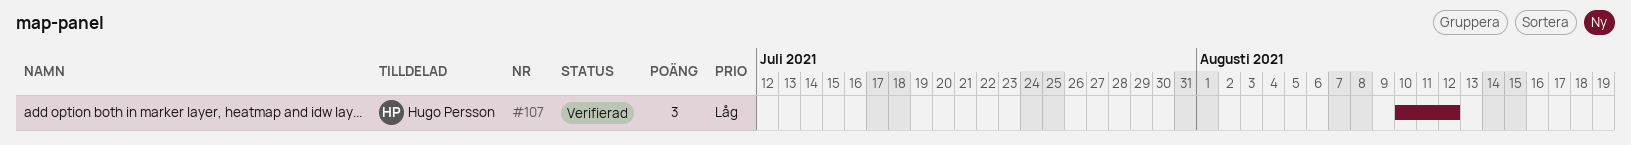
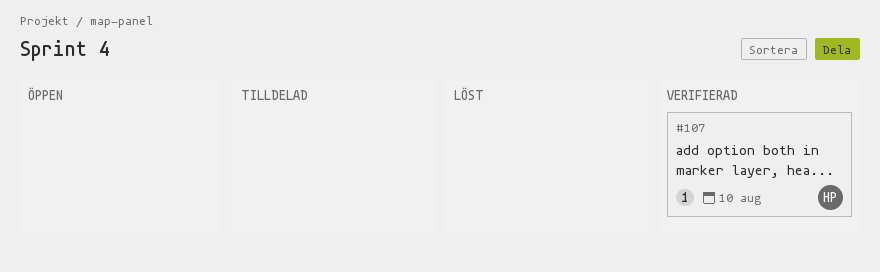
#107, estimate: 3 -> 1
#107, due: Aug 12 -> Aug 10

